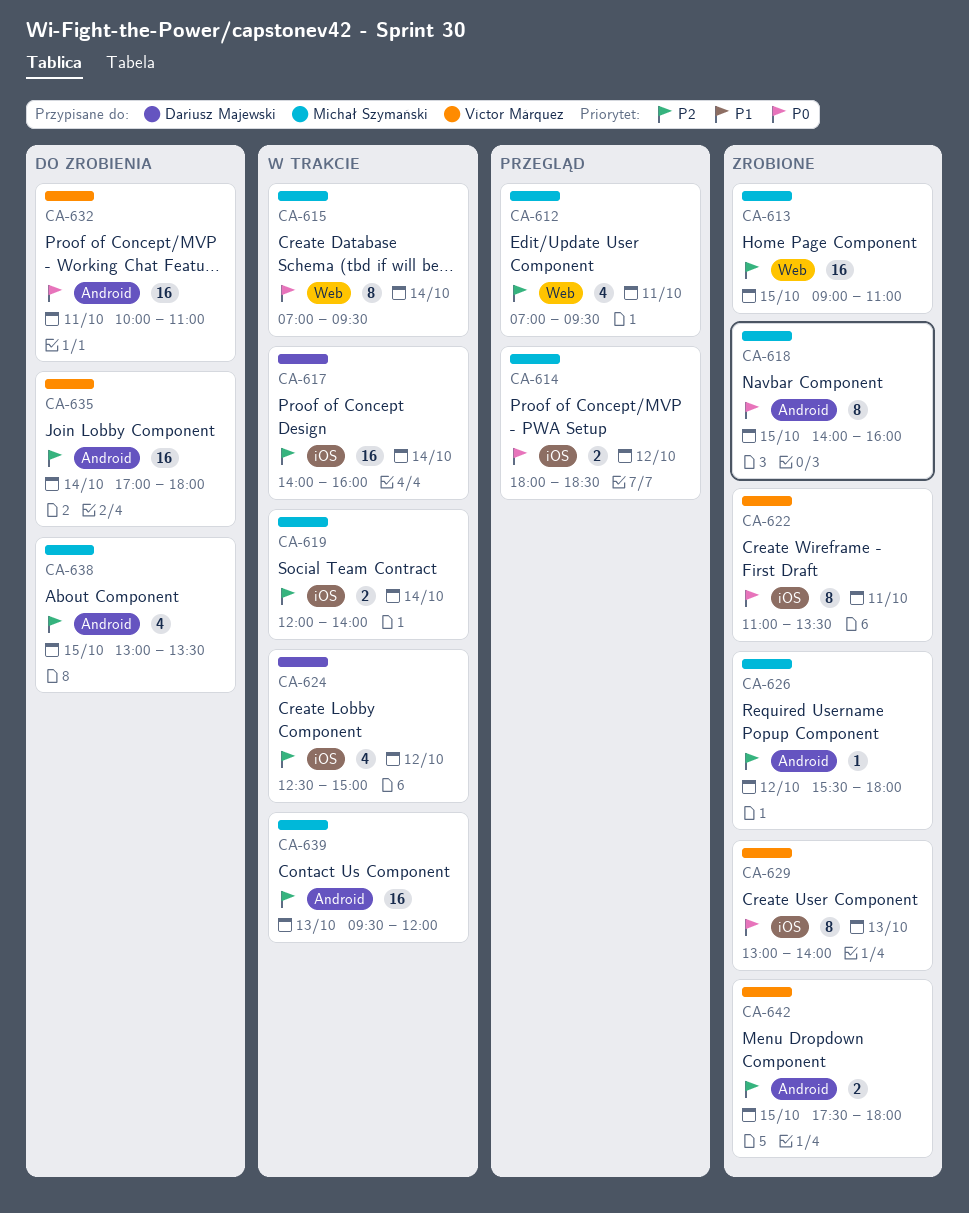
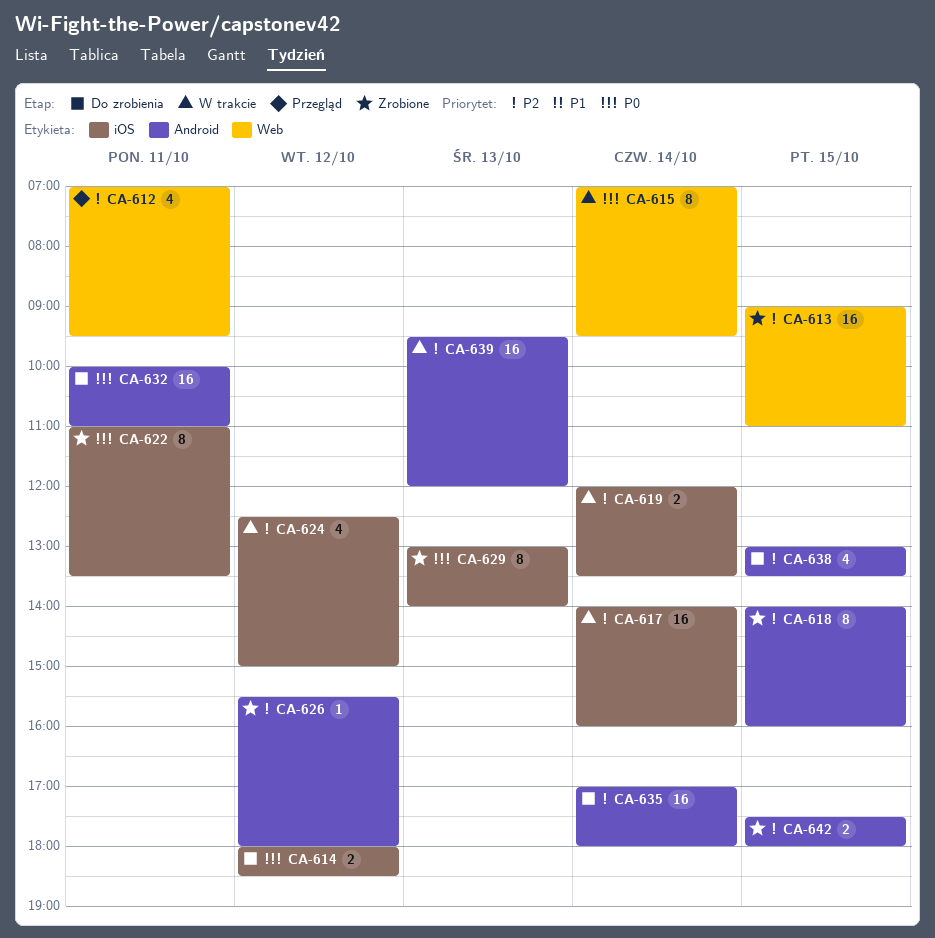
CA-614, status: Przegląd -> Do zrobienia
CA-618, priority: P0 -> P2
CA-619, ends: 14:00 -> 13:30

